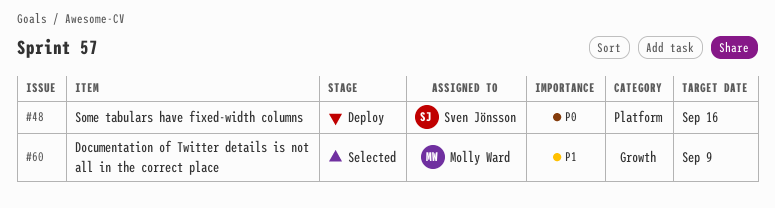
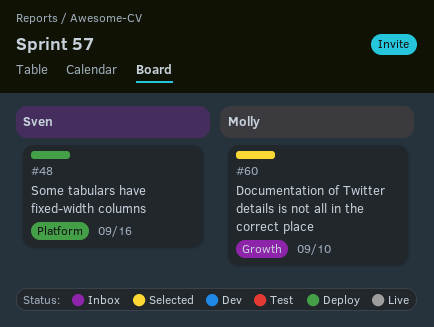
#60, due: Sep 9 -> Sep 10

